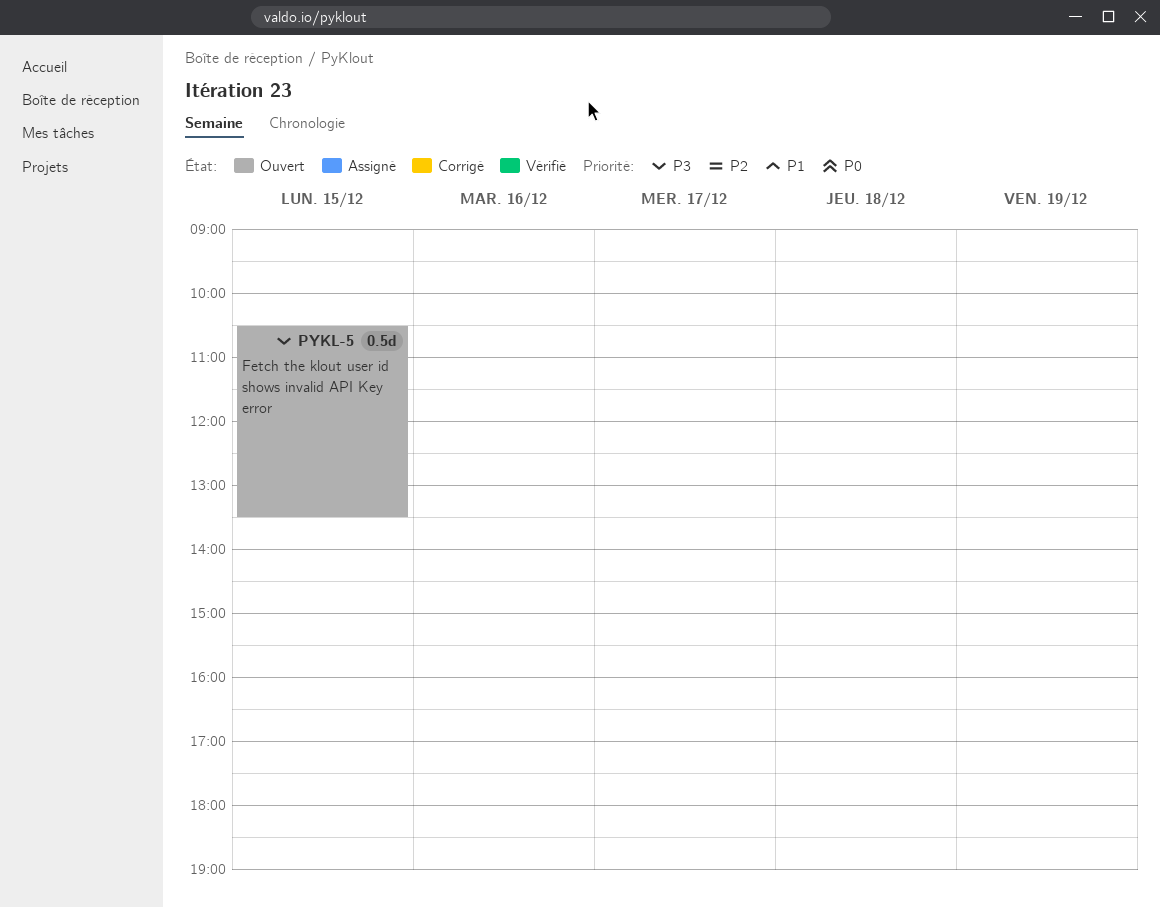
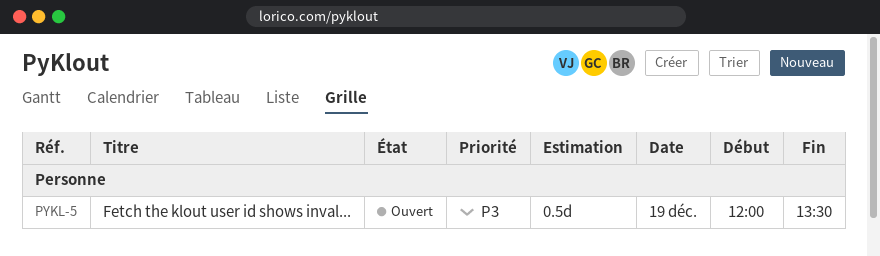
PYKL-5, day: Dec 15 -> Dec 19
PYKL-5, begins: 10:30 -> 12:00

